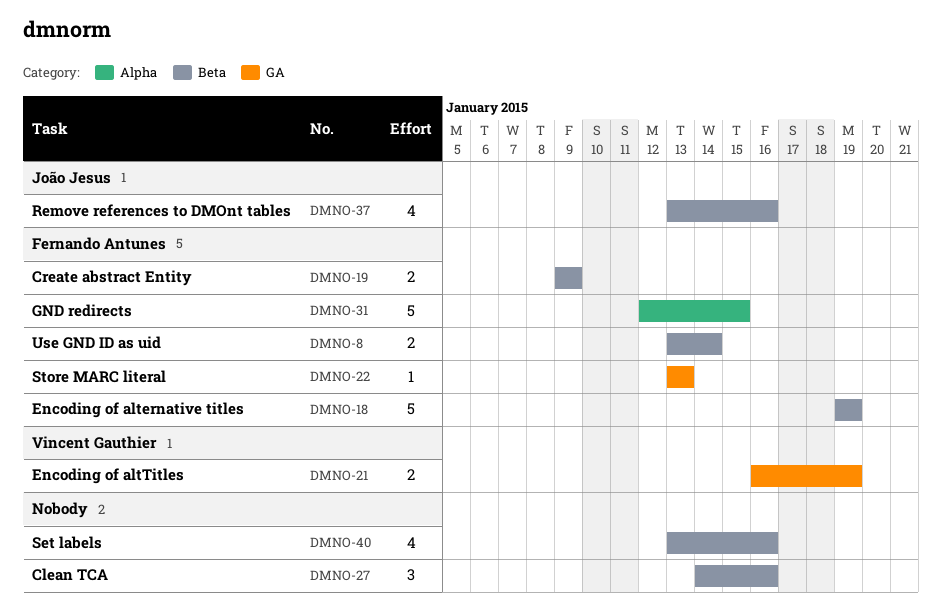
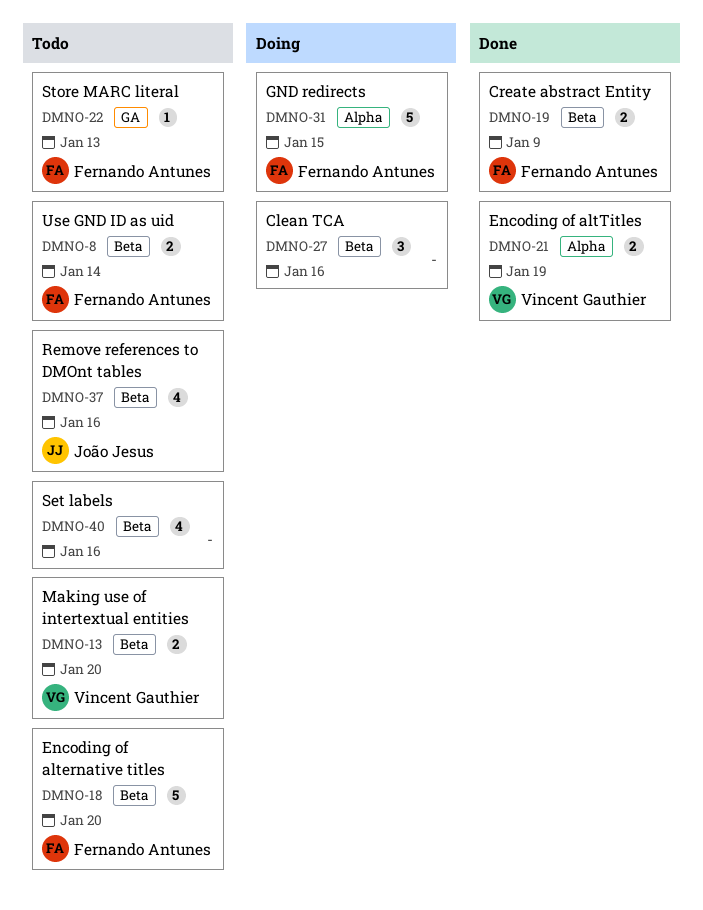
DMNO-13: none -> present
DMNO-18, due: Jan 19 -> Jan 20
DMNO-21, label: GA -> Alpha

